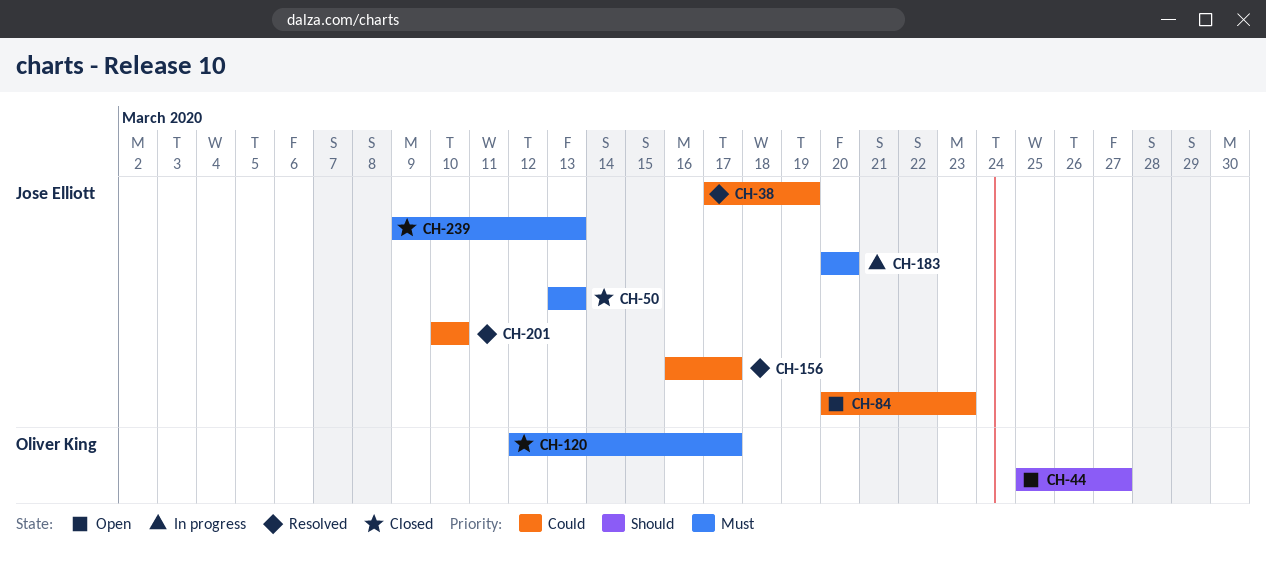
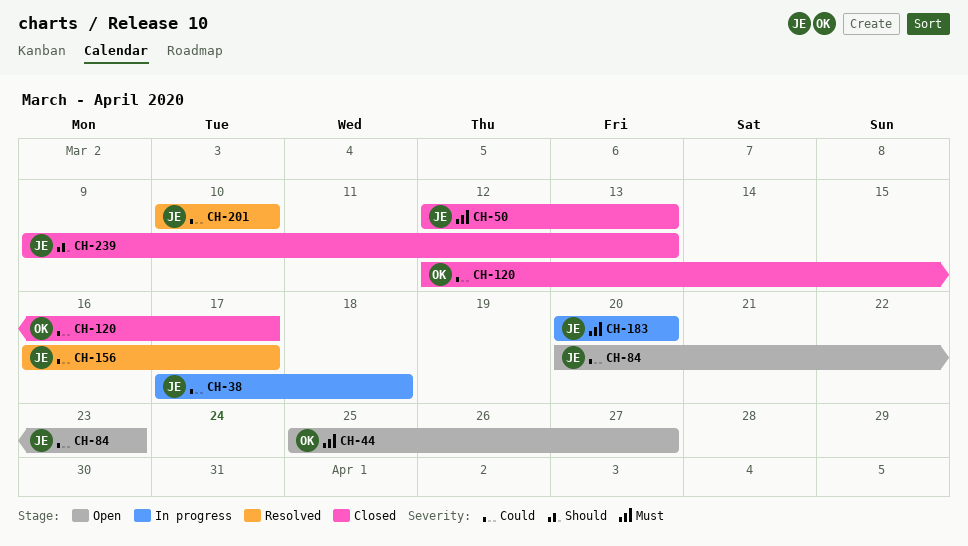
CH-38, status: Resolved -> In progress
CH-38, due: Mar 19 -> Mar 18
CH-44, priority: Should -> Must
CH-50, start: Mar 13 -> Mar 12
CH-120, priority: Must -> Could
CH-239, priority: Must -> Should

